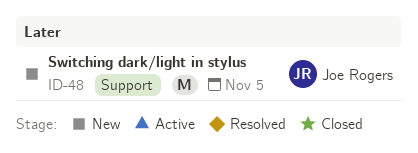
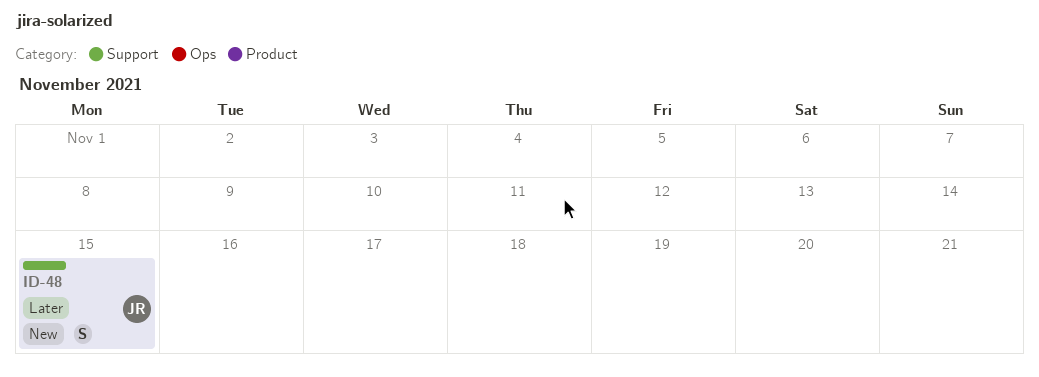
ID-48, estimate: M -> S
ID-48, due: Nov 5 -> Nov 15

